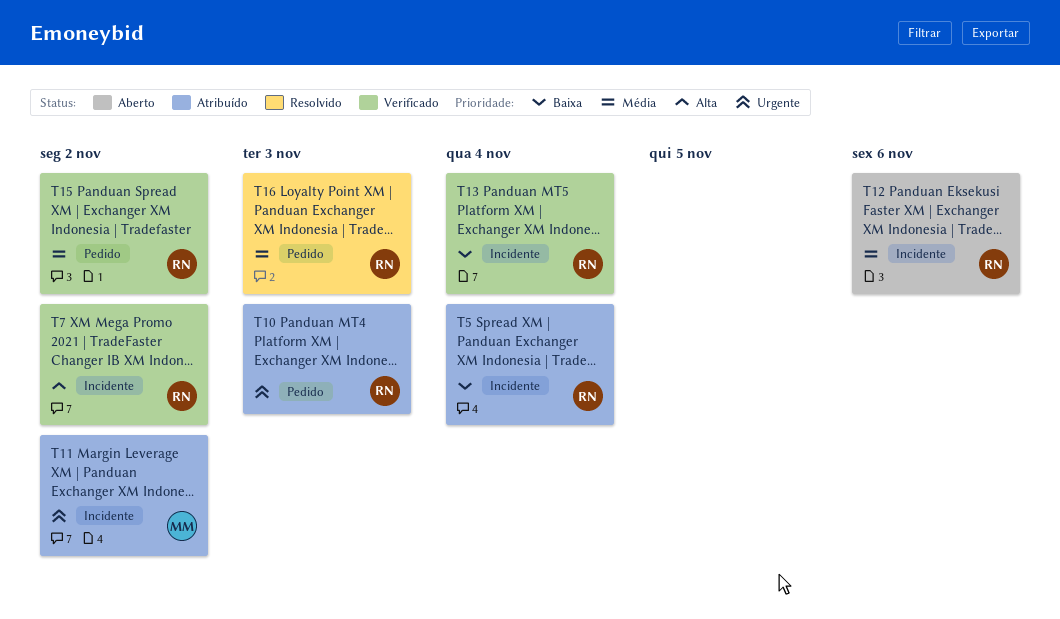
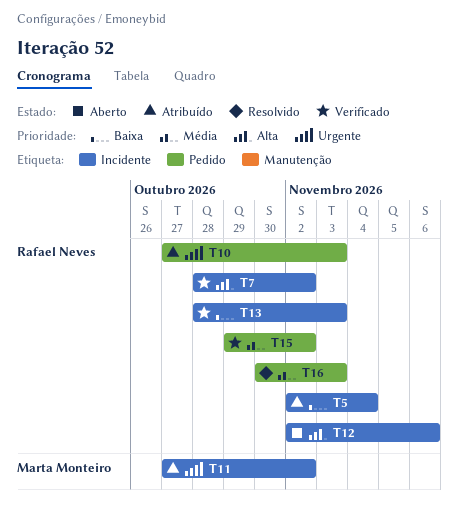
T12, priority: Média -> Alta
T13, due: Nov 4 -> Nov 3

